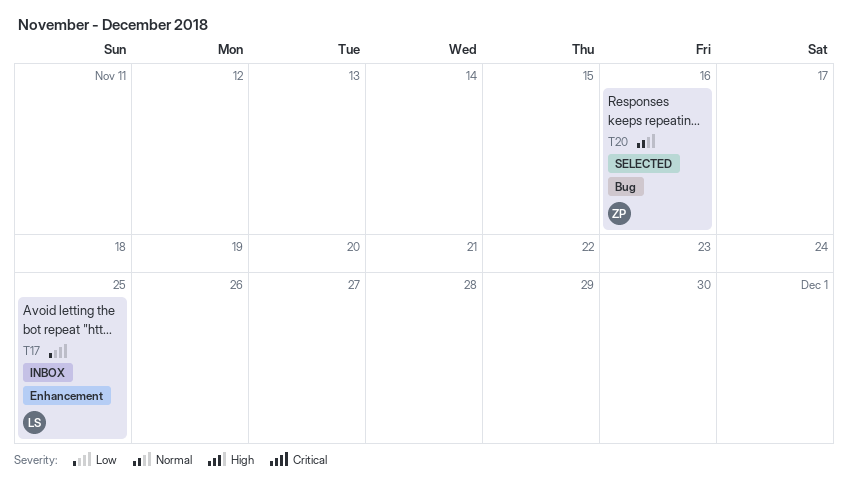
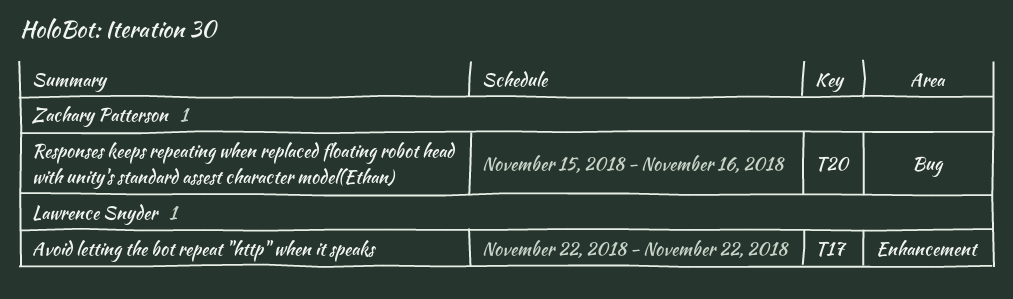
T17, due: Nov 25 -> Nov 22

